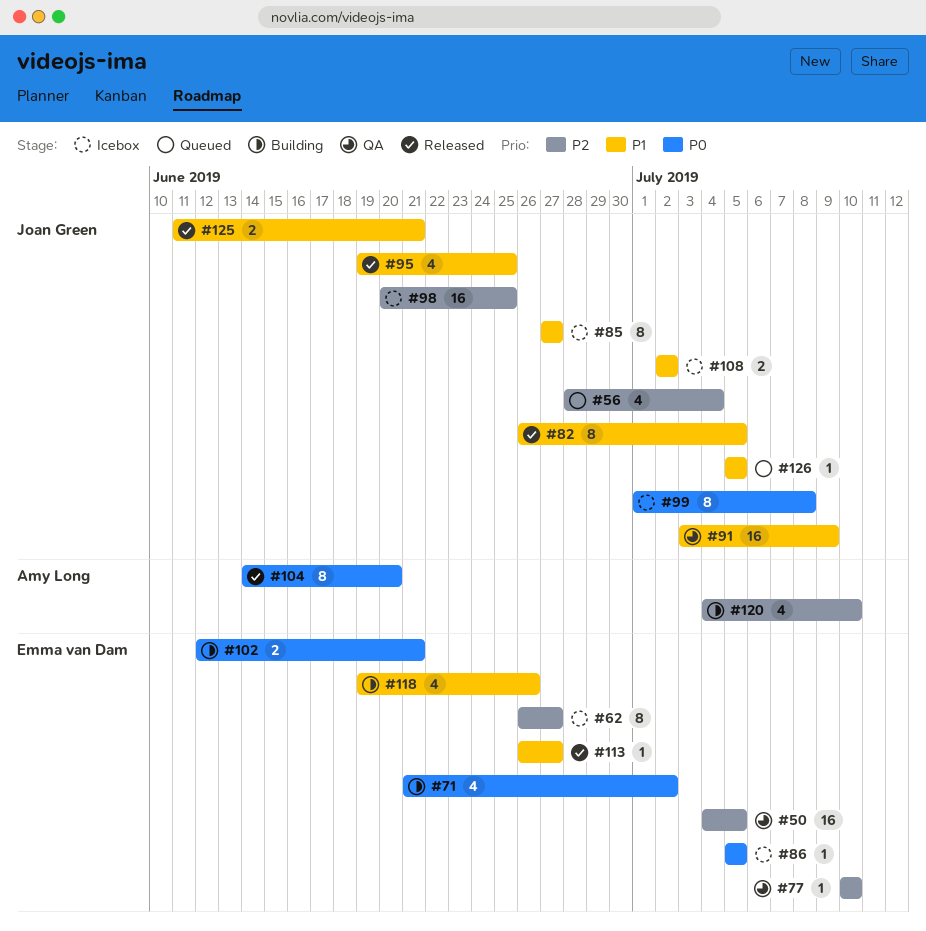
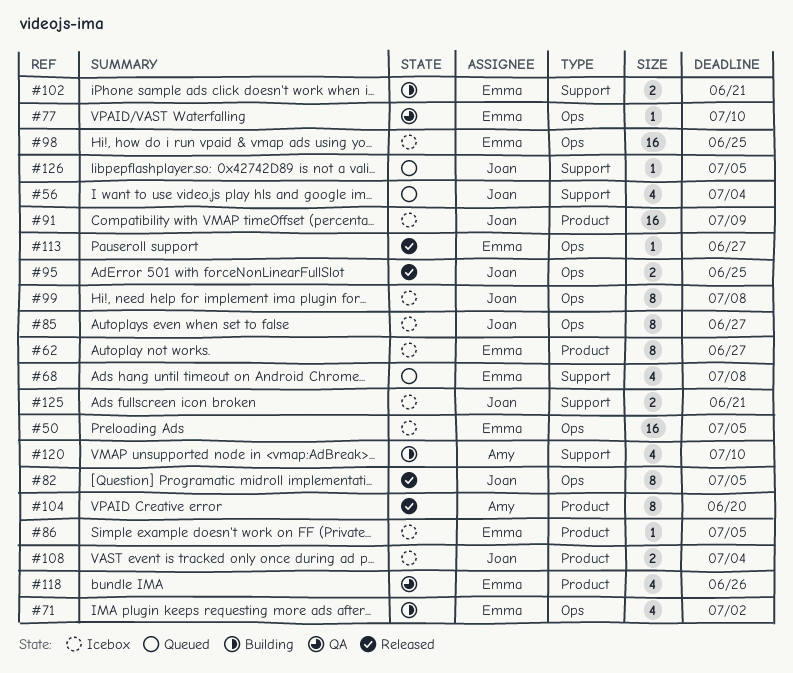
#50, status: QA -> Icebox
#68: none -> present
#91, status: QA -> Icebox
#95, estimate: 4 -> 2
#98, owner: Joan Green -> Emma van Dam
#108, due: Jul 2 -> Jul 4
#118, status: Building -> QA
#125, status: Released -> Icebox

